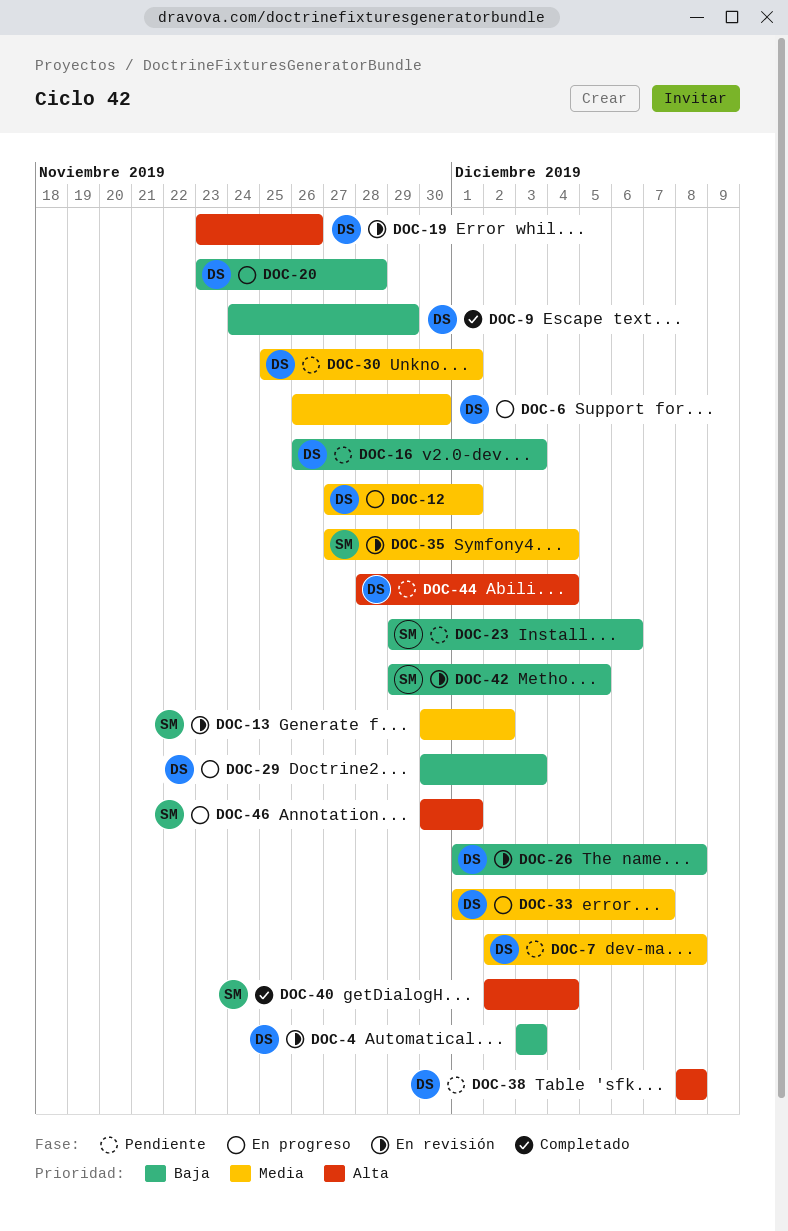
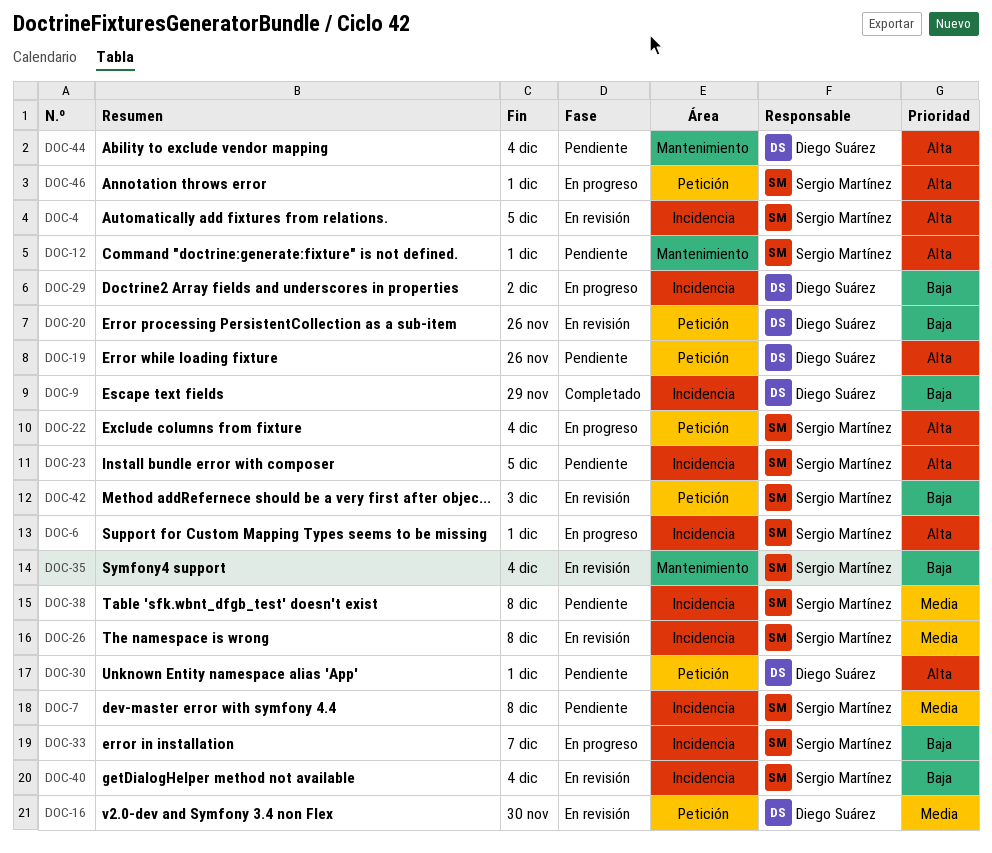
DOC-4, owner: Diego Suárez -> Sergio Martínez
DOC-4, priority: Baja -> Alta
DOC-4, due: Dec 3 -> Dec 5
DOC-6, owner: Diego Suárez -> Sergio Martínez
DOC-6, priority: Media -> Alta
DOC-6, due: Nov 30 -> Dec 1
DOC-7, owner: Diego Suárez -> Sergio Martínez
DOC-12, status: En progreso -> Pendiente
DOC-12, owner: Diego Suárez -> Sergio Martínez
DOC-12, priority: Media -> Alta
DOC-13: present -> none
DOC-16, status: Pendiente -> En revisión
DOC-16, priority: Baja -> Media
DOC-16, due: Dec 3 -> Nov 30
DOC-19, status: En revisión -> Pendiente
DOC-20, status: En progreso -> En revisión
DOC-20, due: Nov 28 -> Nov 26
DOC-22: none -> present
DOC-23, priority: Baja -> Alta
DOC-23, due: Dec 6 -> Dec 5
DOC-26, owner: Diego Suárez -> Sergio Martínez
DOC-26, priority: Baja -> Media
DOC-29, due: Dec 3 -> Dec 2
DOC-30, priority: Media -> Alta
DOC-33, owner: Diego Suárez -> Sergio Martínez
DOC-33, priority: Media -> Baja
DOC-35, priority: Media -> Baja
DOC-38, owner: Diego Suárez -> Sergio Martínez
DOC-38, priority: Alta -> Media
DOC-40, status: Completado -> En revisión
DOC-40, priority: Alta -> Baja
DOC-42, due: Dec 5 -> Dec 3

